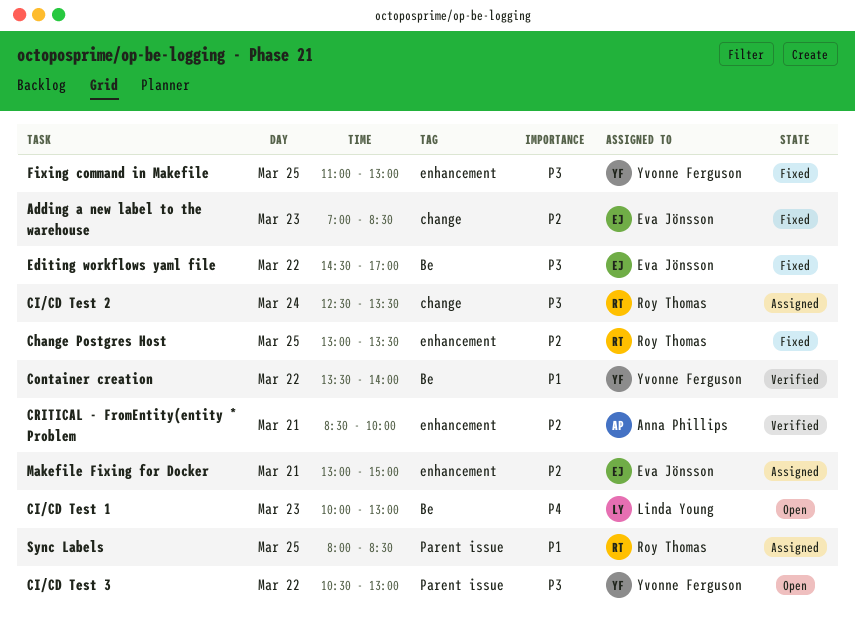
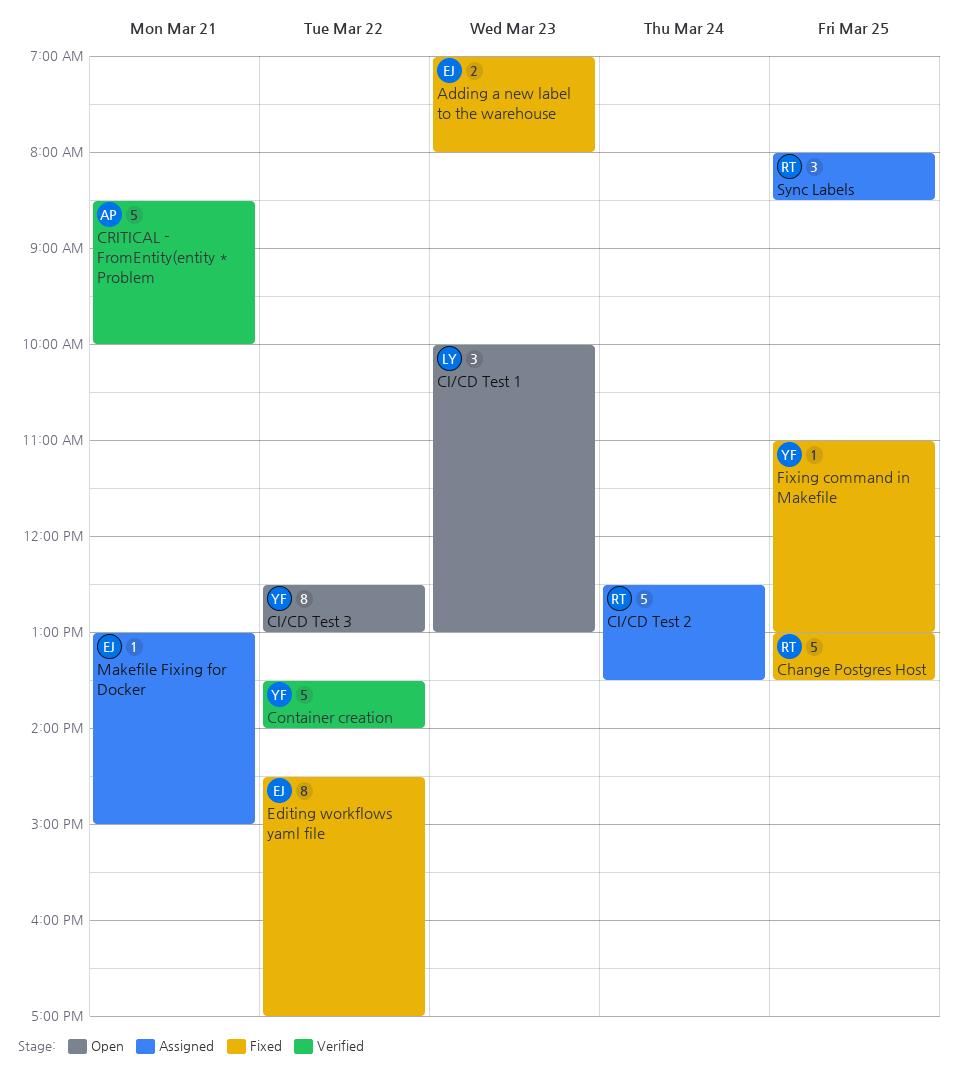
Adding a new label to the warehouse, ends: 08:30 -> 08:00
CI/CD Test 3, begins: 10:30 -> 12:30

